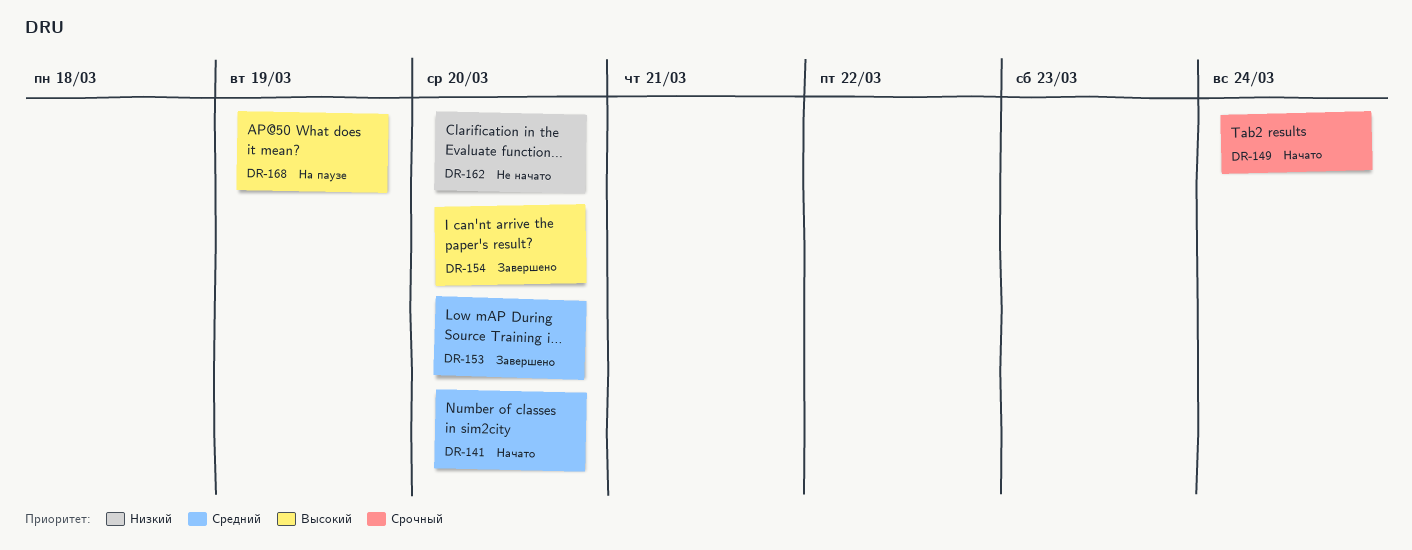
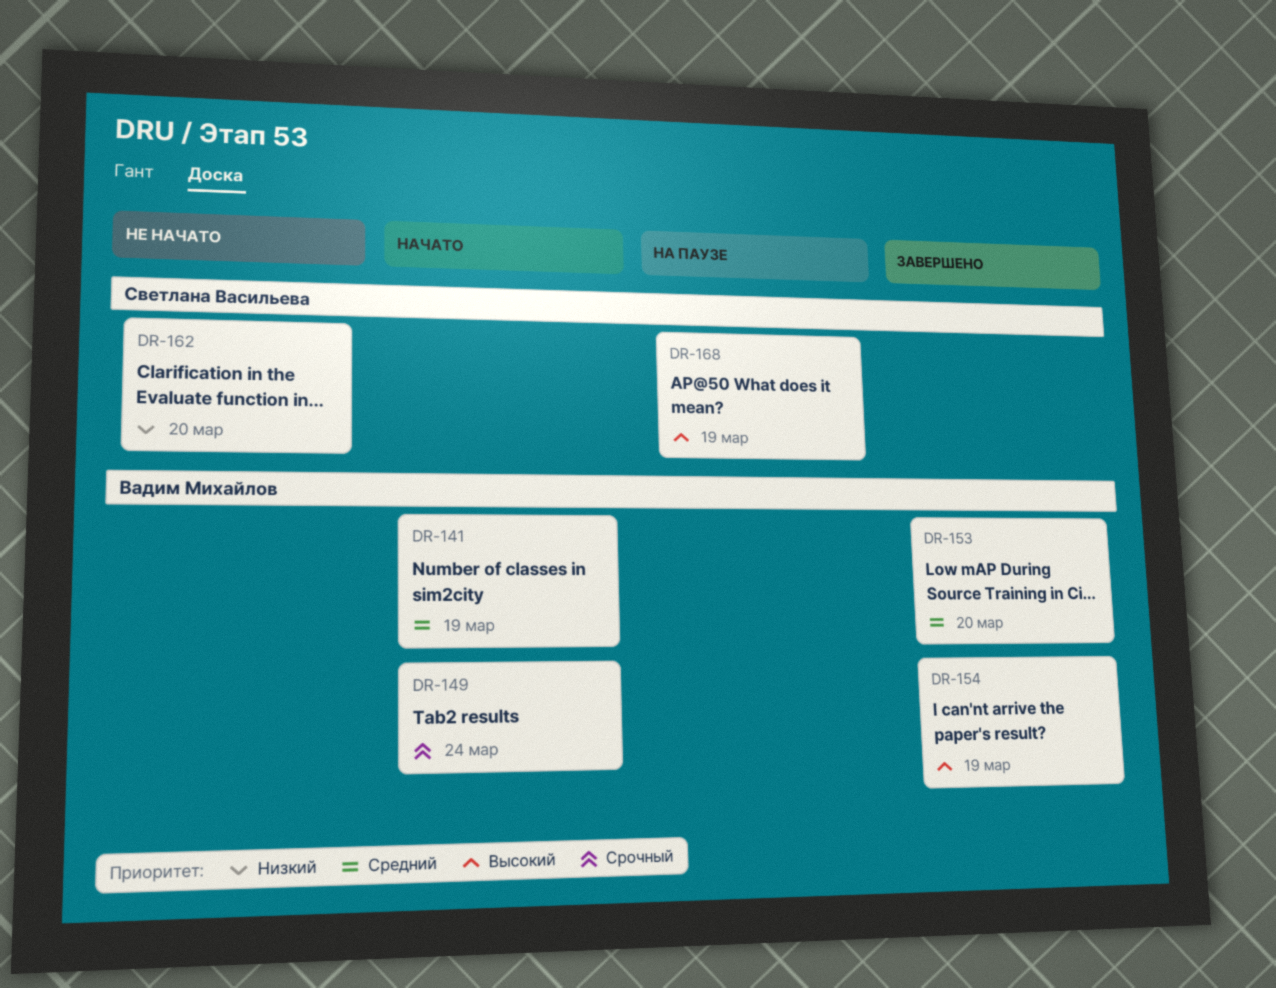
DR-141, due: Mar 20 -> Mar 19
DR-154, due: Mar 20 -> Mar 19

